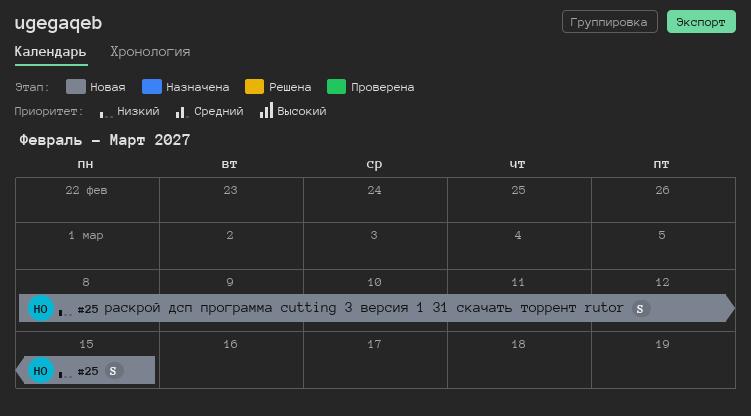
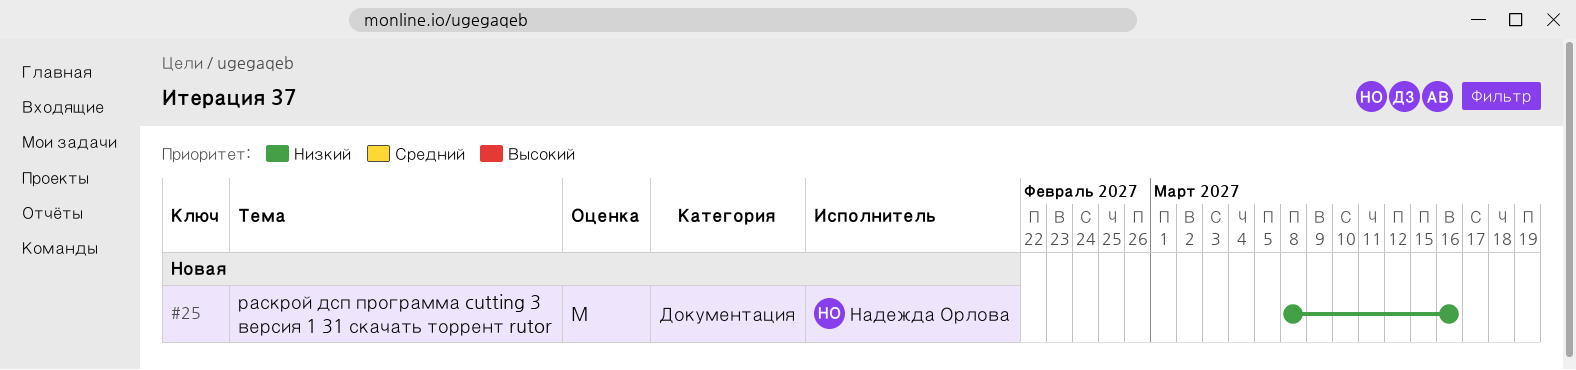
#25, estimate: S -> M
#25, due: Mar 15 -> Mar 16

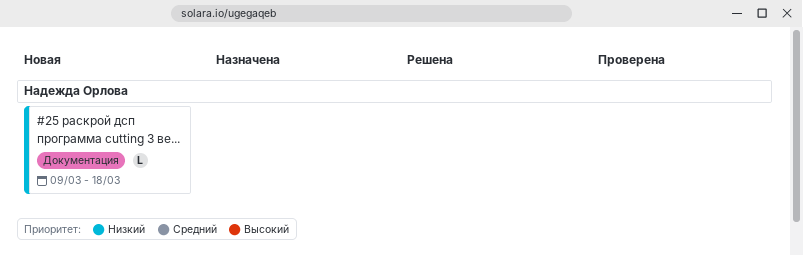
#25, estimate: M -> L
#25, start: Mar 8 -> Mar 9
#25, due: Mar 16 -> Mar 18

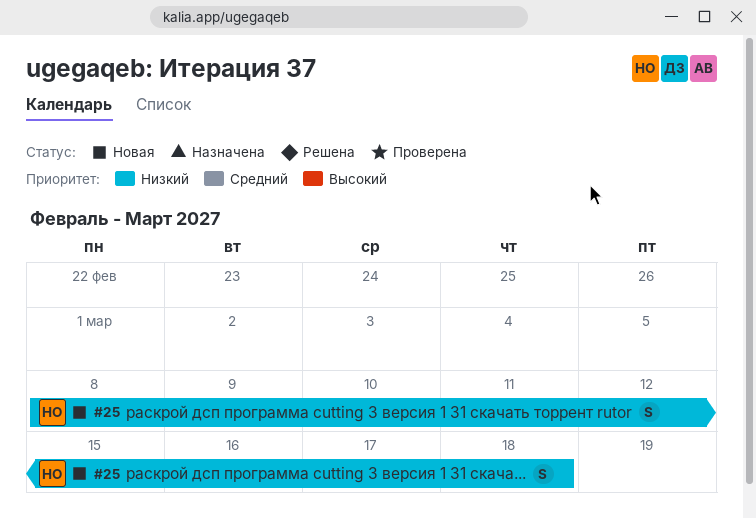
#25, estimate: L -> S
#25, start: Mar 9 -> Mar 8

